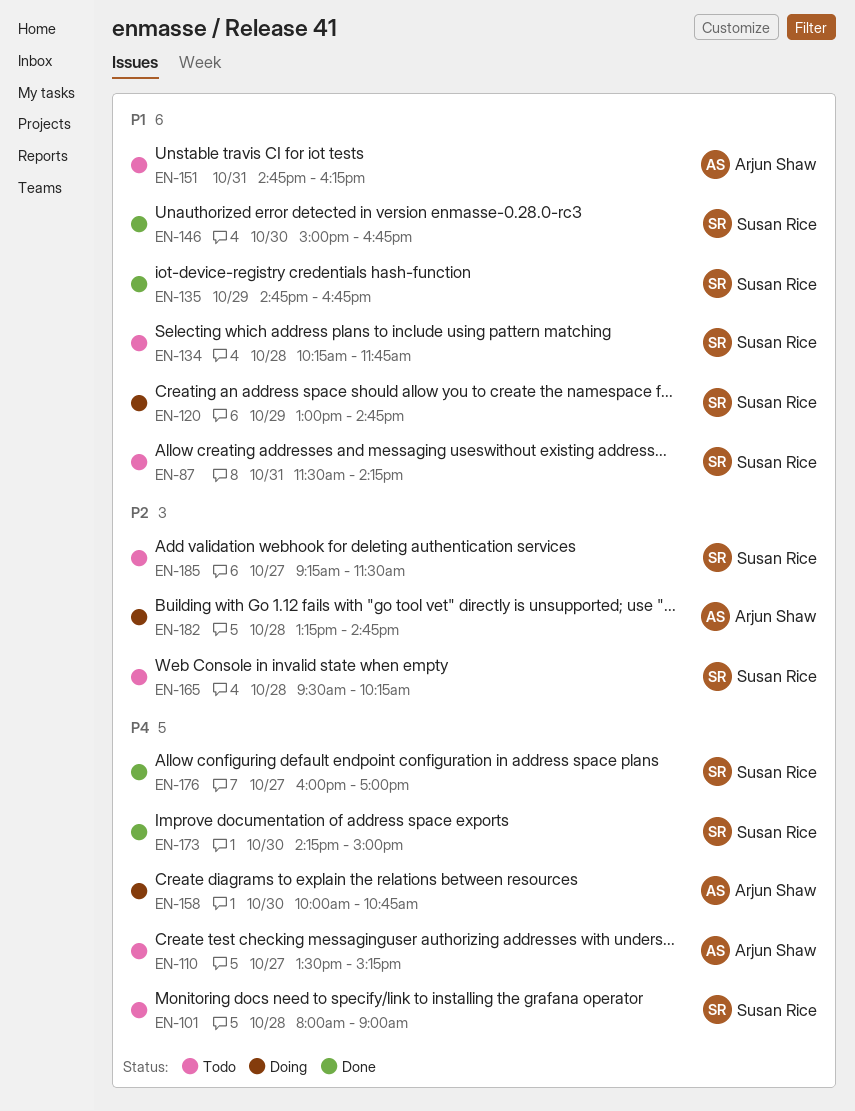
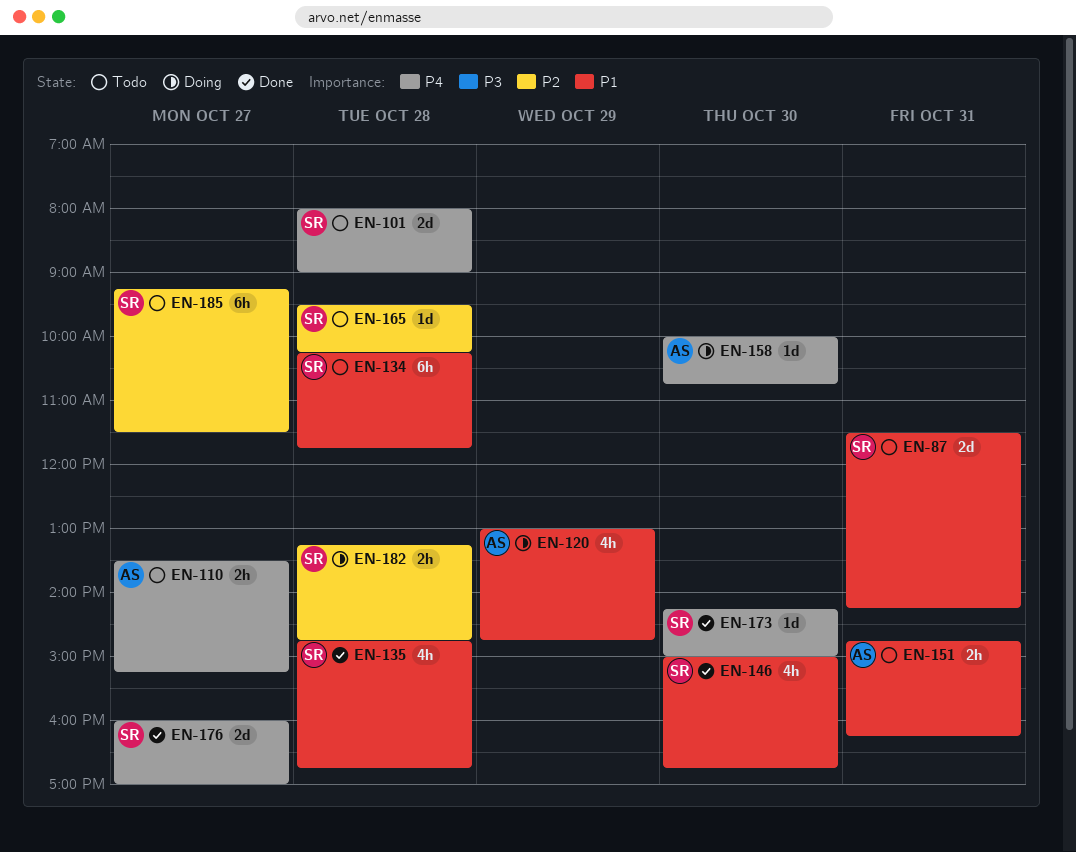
EN-120, owner: Susan Rice -> Arjun Shaw
EN-135, day: Oct 29 -> Oct 28
EN-182, owner: Arjun Shaw -> Susan Rice

